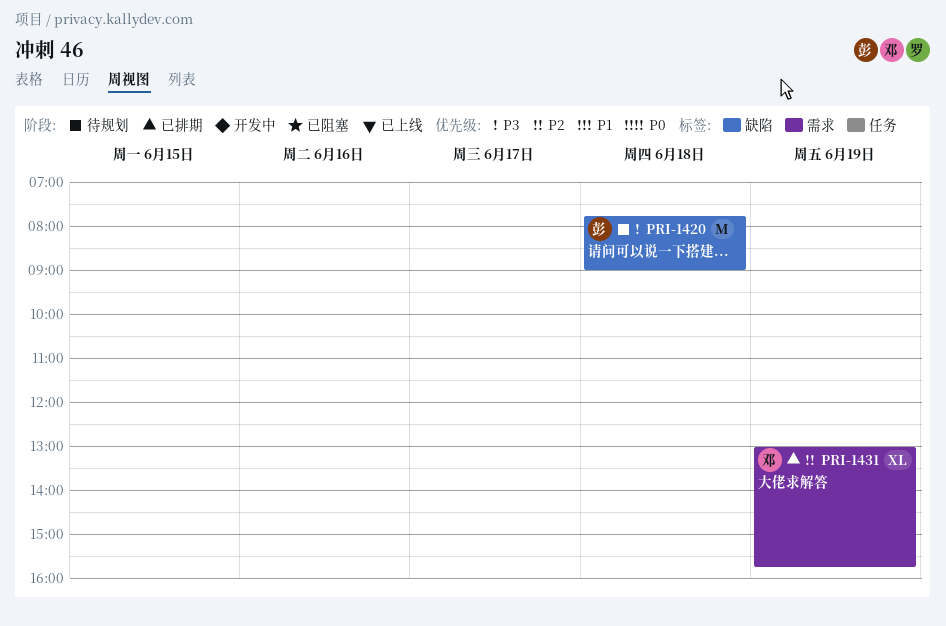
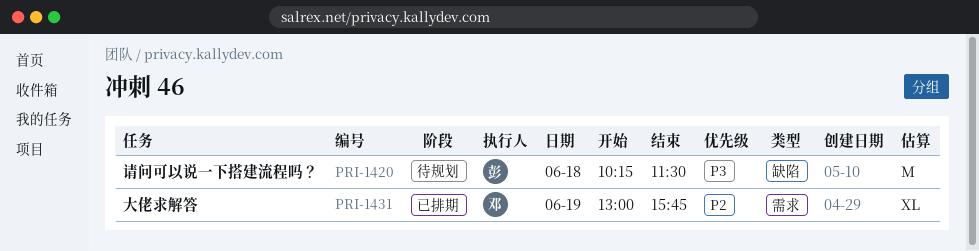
PRI-1420, begins: 07:45 -> 10:15
PRI-1420, ends: 09:00 -> 11:30

